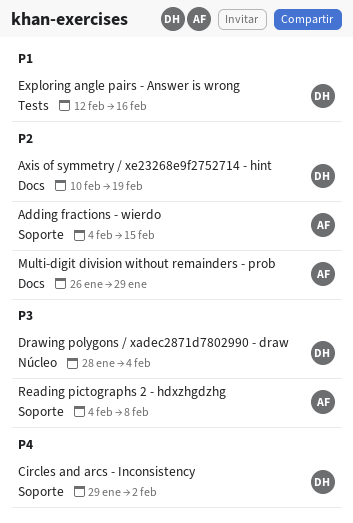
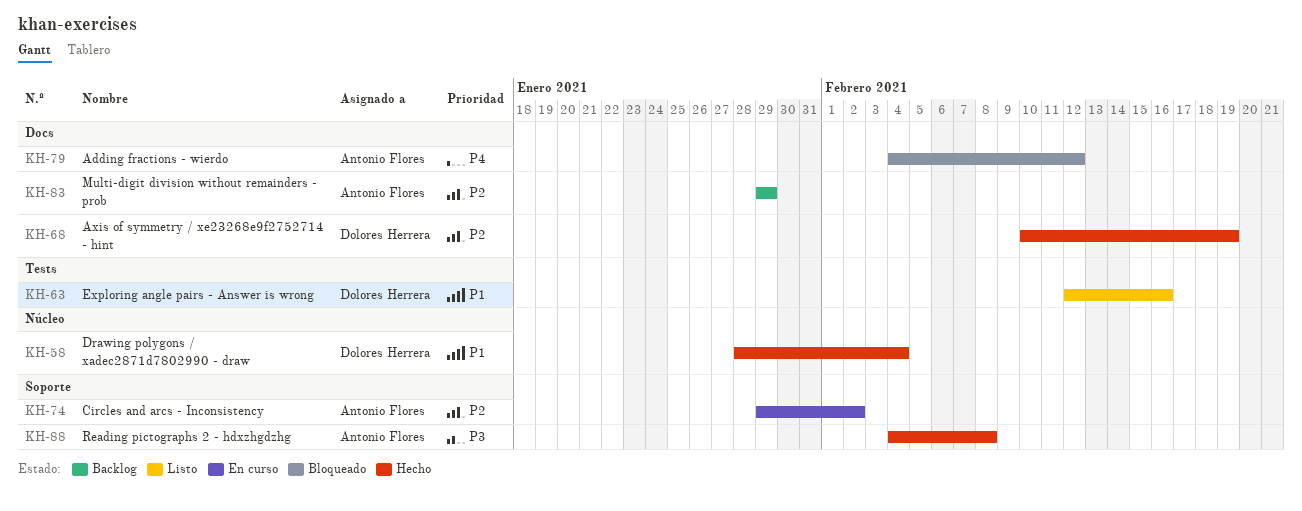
Adding fractions - wierdo, priority: P2 -> P4
Adding fractions - wierdo, label: Soporte -> Docs
Adding fractions - wierdo, due: Feb 15 -> Feb 12
Circles and arcs - Inconsistency, owner: Dolores Herrera -> Antonio Flores
Circles and arcs - Inconsistency, priority: P4 -> P2
Drawing polygons / xadec2871d7802990 - draw, priority: P3 -> P1
Multi-digit division without remainders - prob, start: Jan 26 -> Jan 29

